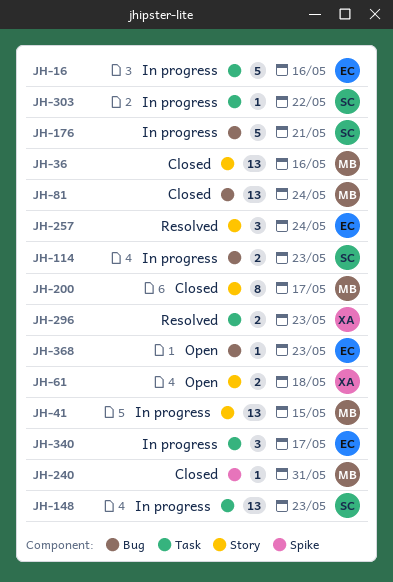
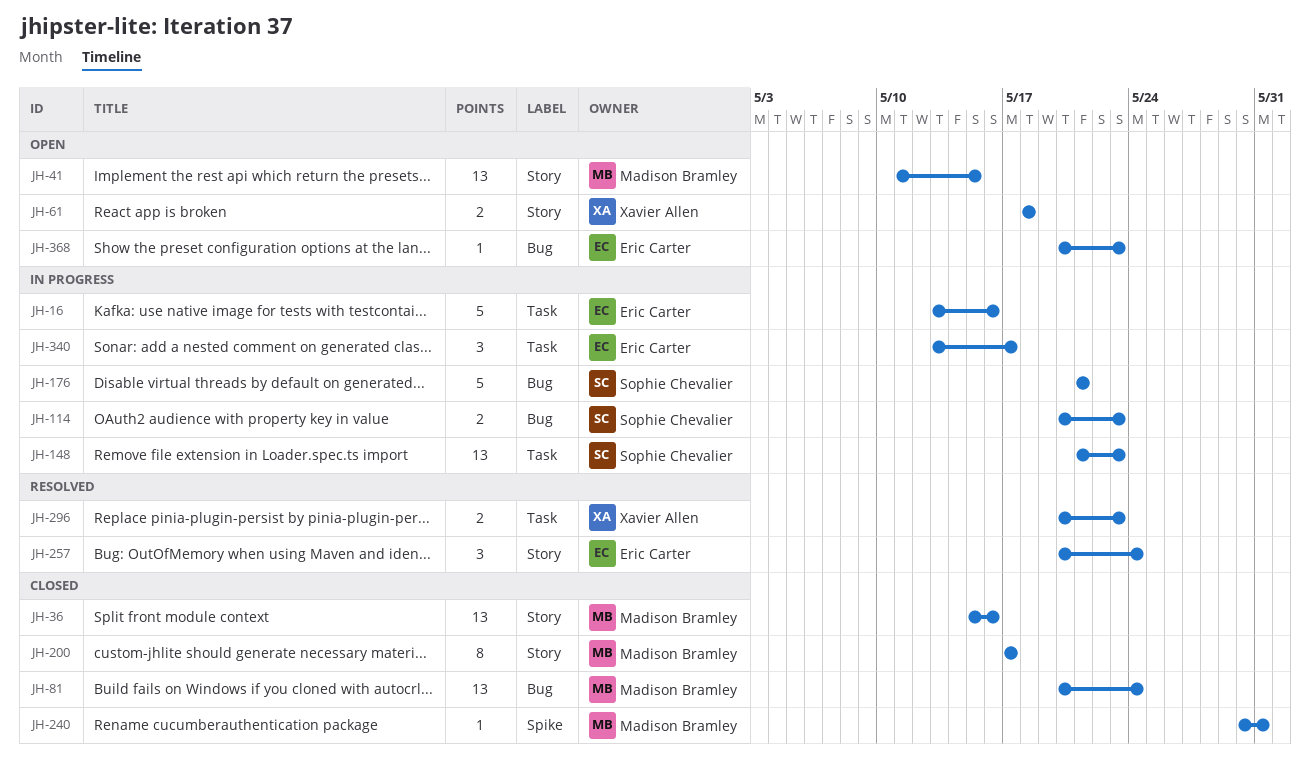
JH-41, status: In progress -> Open
JH-303: present -> none

